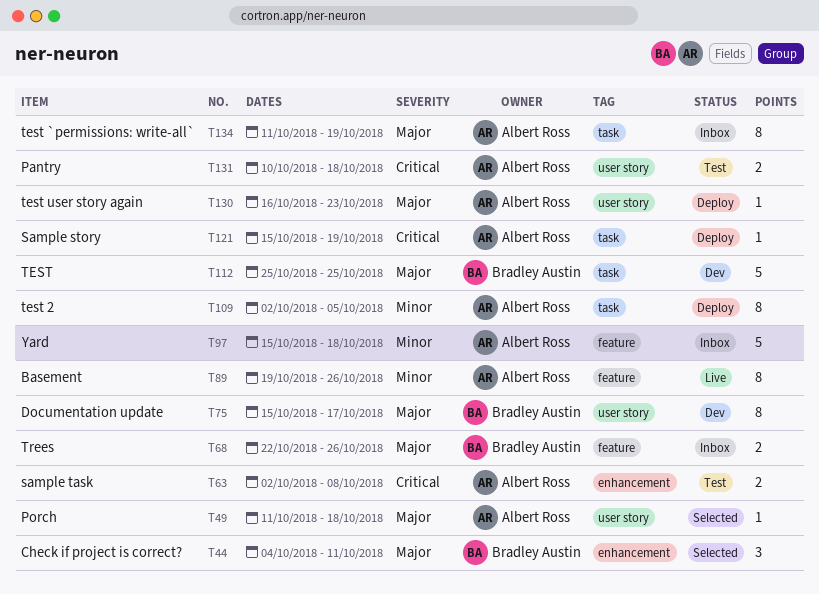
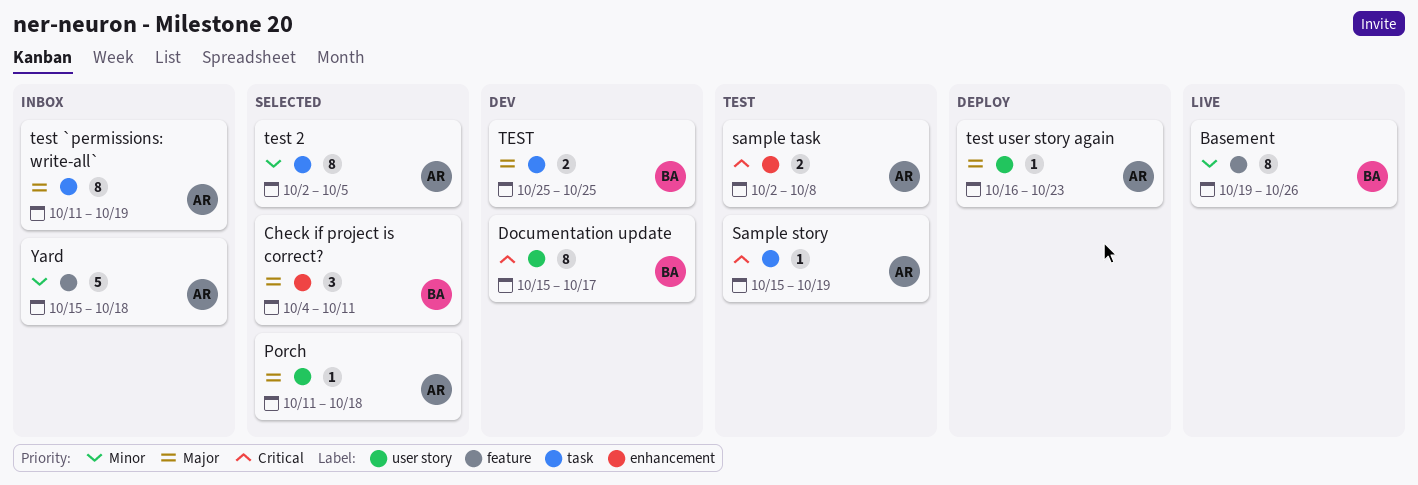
Basement, owner: Albert Ross -> Bradley Austin
Documentation update, priority: Major -> Critical
Pantry: present -> none
Sample story, status: Deploy -> Test
TEST, estimate: 5 -> 2
test 2, status: Deploy -> Selected
Trees: present -> none

